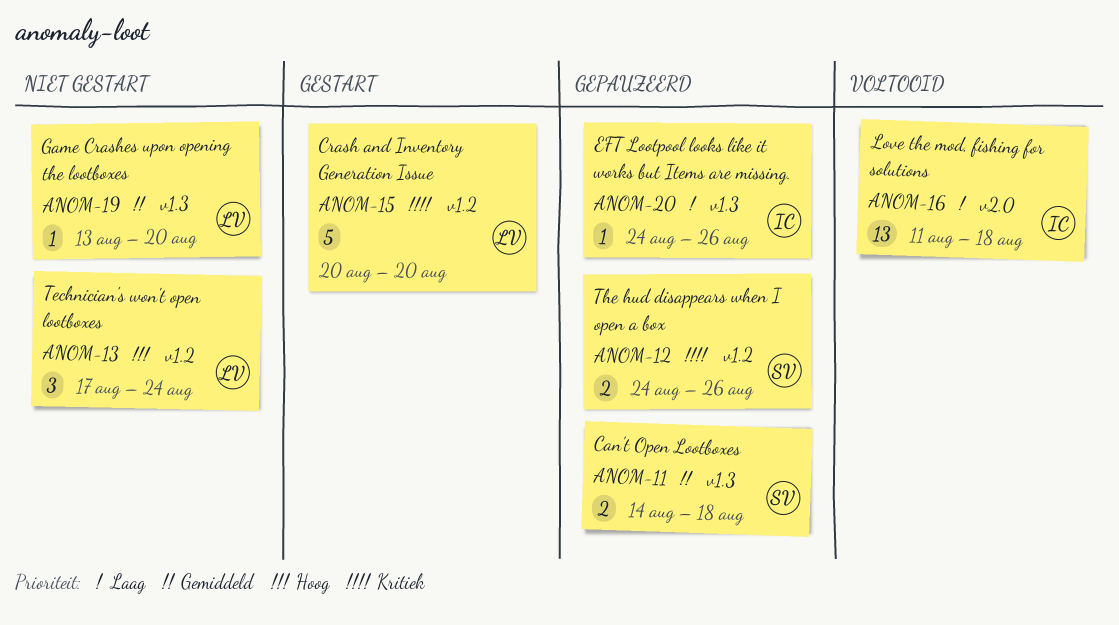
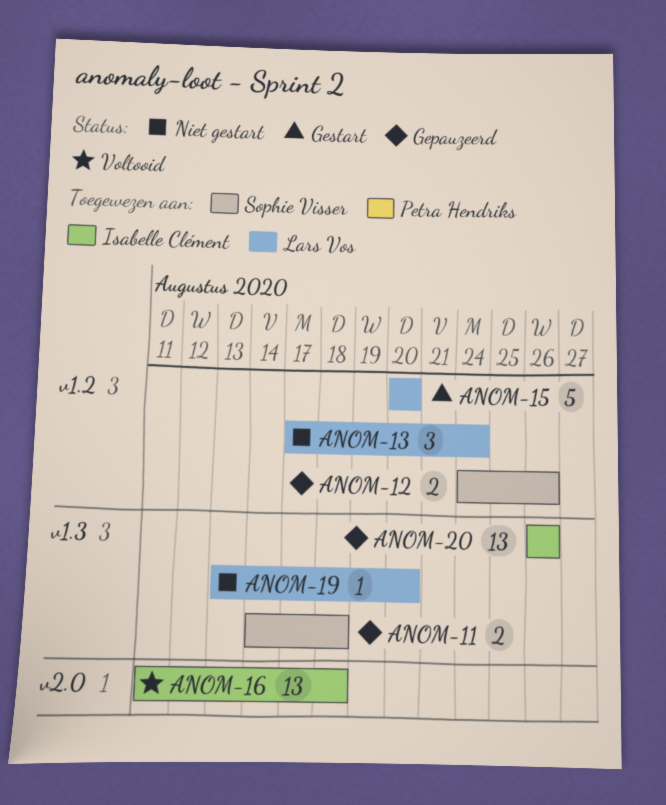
ANOM-20, estimate: 1 -> 13
ANOM-20, start: Aug 24 -> Aug 26

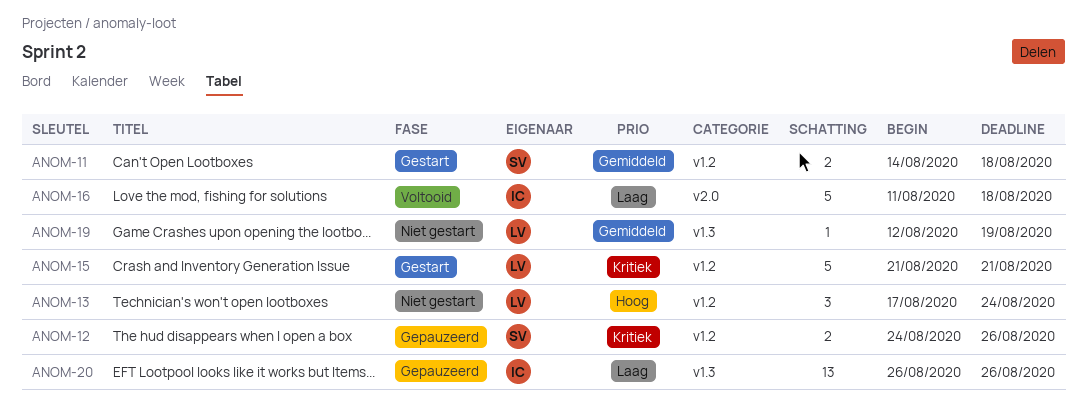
ANOM-11, status: Gepauzeerd -> Gestart
ANOM-11, label: v1.3 -> v1.2
ANOM-15, start: Aug 20 -> Aug 21
ANOM-15, due: Aug 20 -> Aug 21
ANOM-16, estimate: 13 -> 5
ANOM-19, start: Aug 13 -> Aug 12
ANOM-19, due: Aug 20 -> Aug 19

